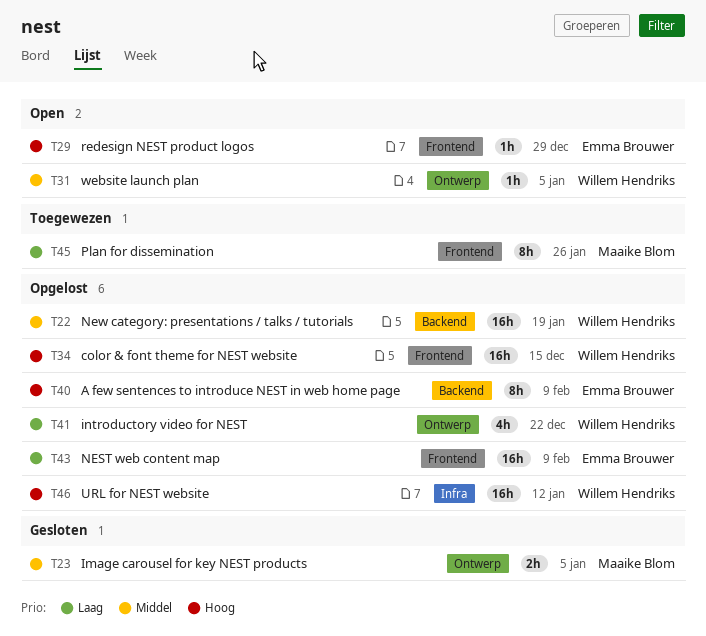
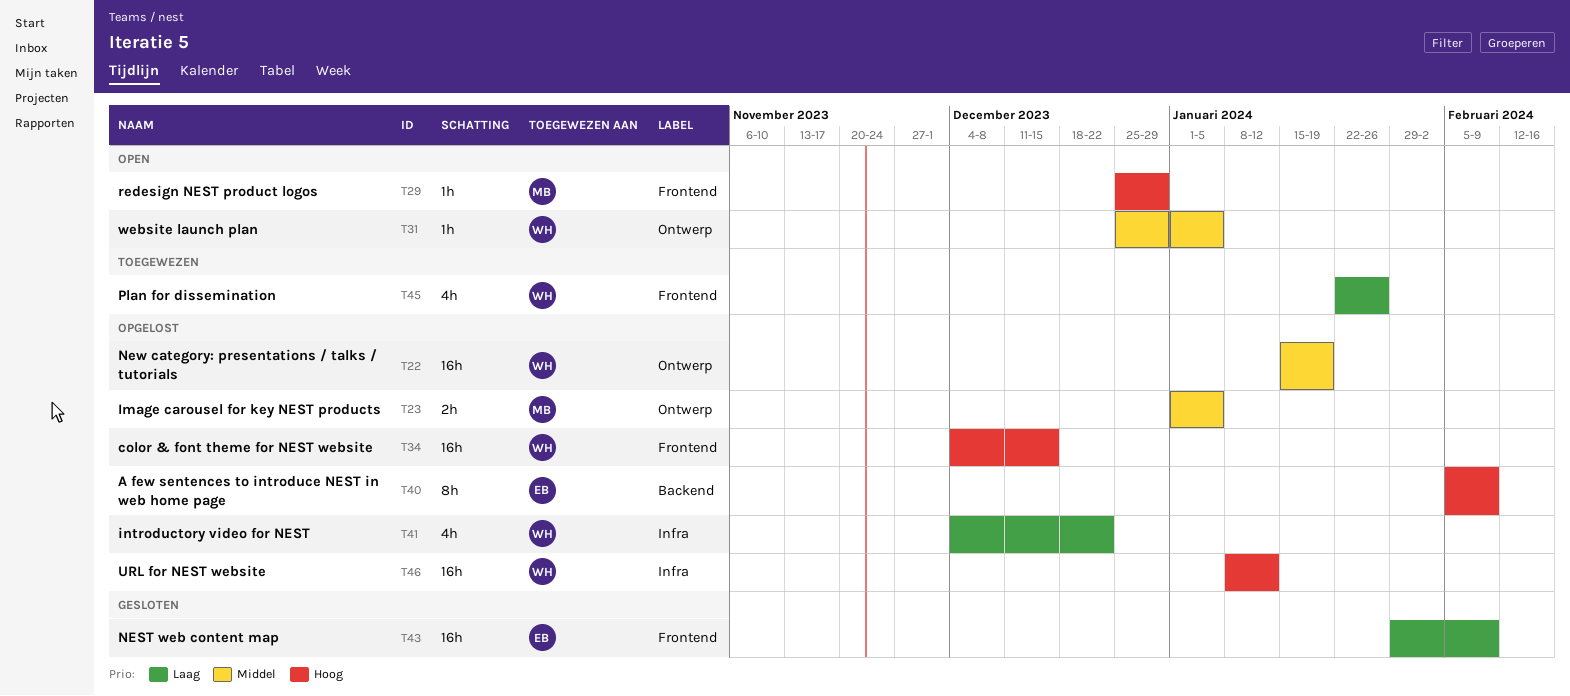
T22, label: Backend -> Ontwerp
T23, status: Gesloten -> Opgelost
T29, owner: Emma Brouwer -> Maaike Blom
T41, label: Ontwerp -> Infra
T43, status: Opgelost -> Gesloten
T45, owner: Maaike Blom -> Willem Hendriks
T45, estimate: 8h -> 4h

